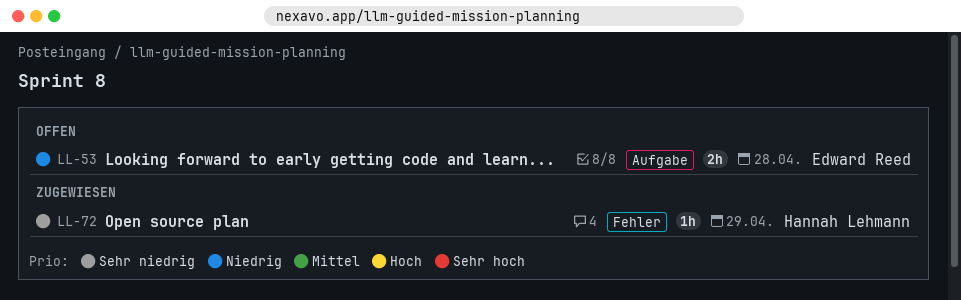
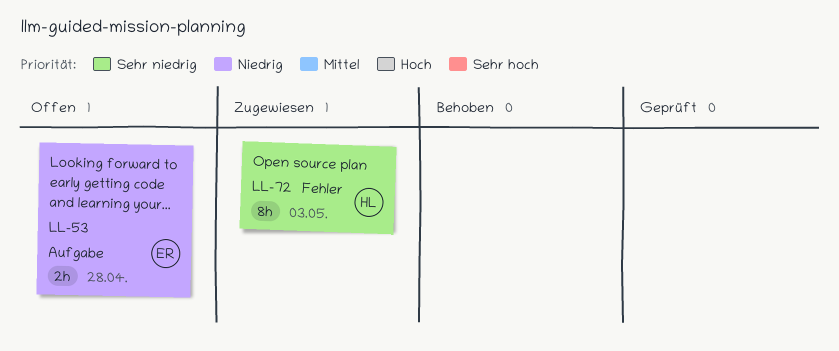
LL-72, estimate: 1h -> 8h
LL-72, due: Apr 29 -> May 3

